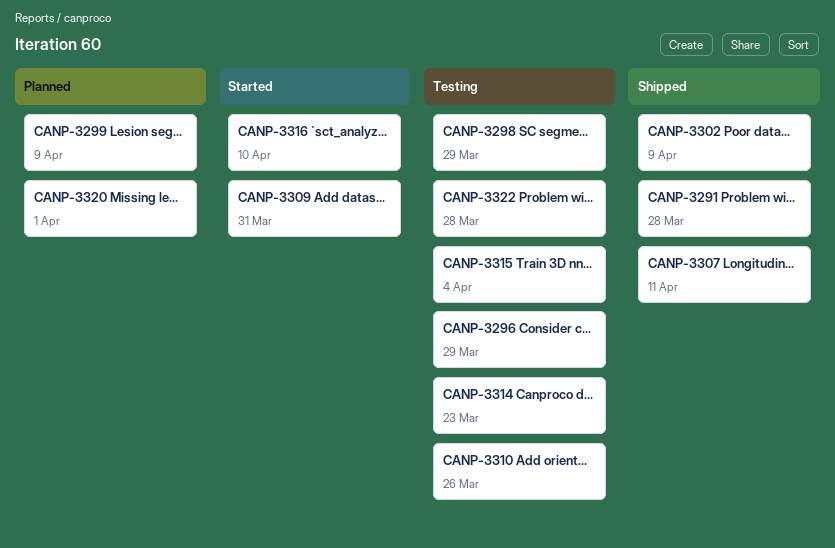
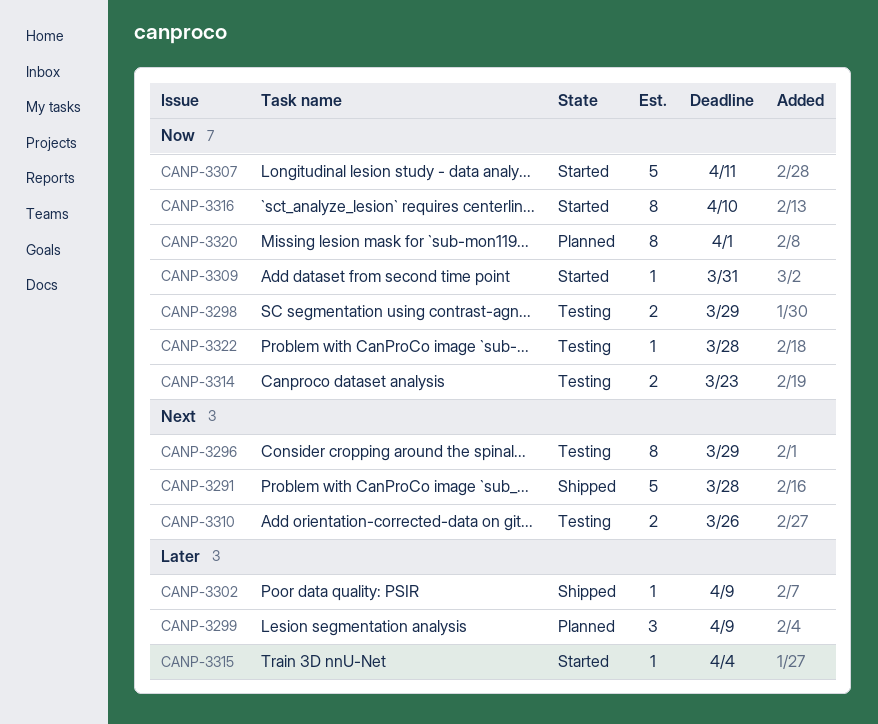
CANP-3307, status: Shipped -> Started
CANP-3315, status: Testing -> Started

